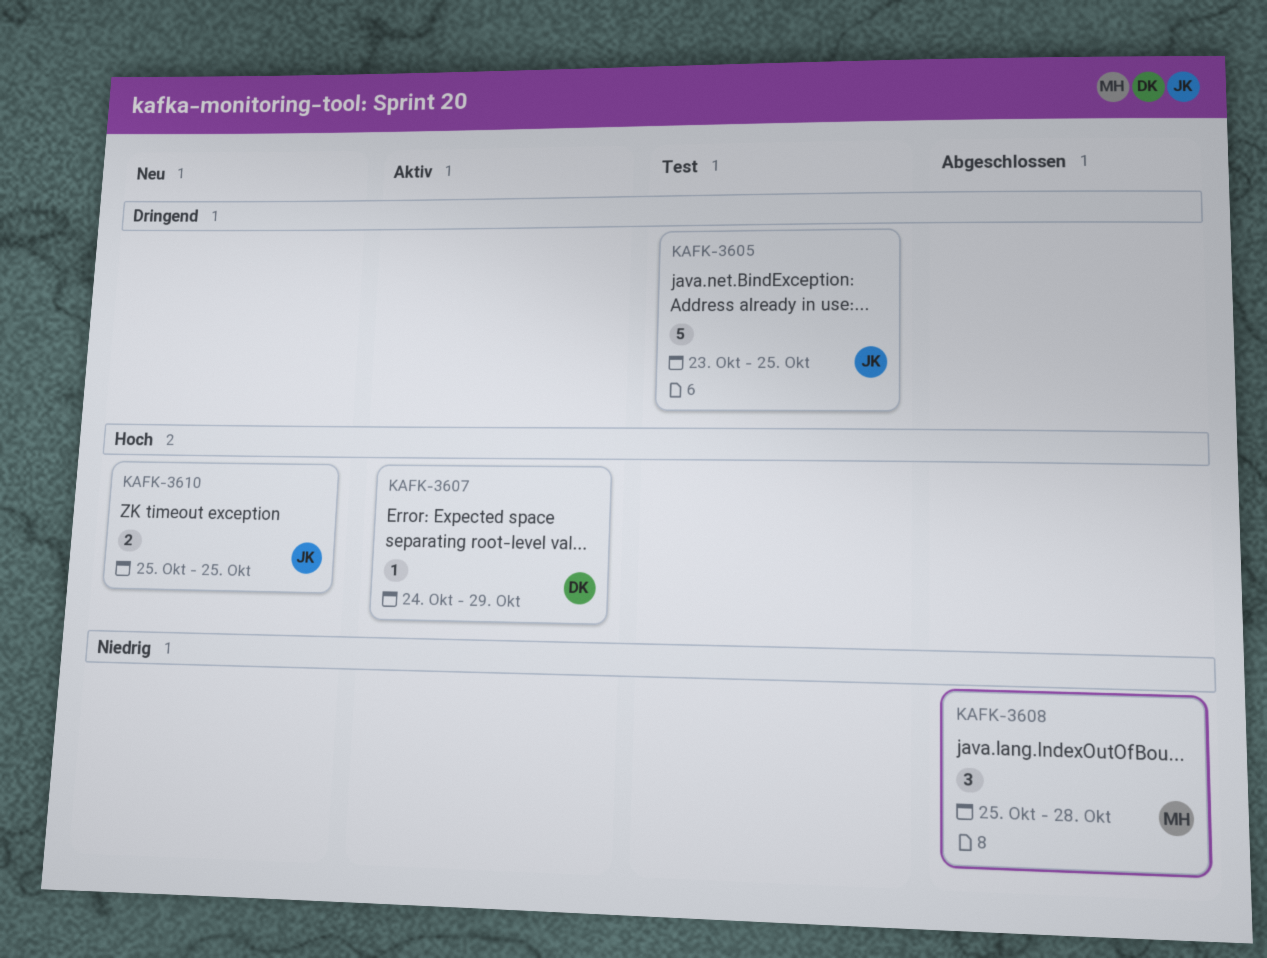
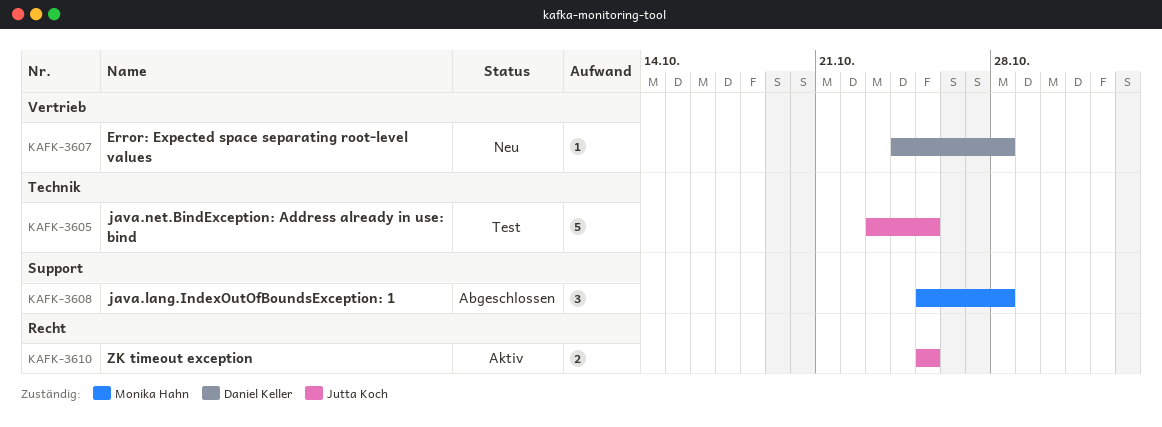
KAFK-3607, status: Aktiv -> Neu
KAFK-3607, due: Oct 29 -> Oct 28
KAFK-3610, status: Neu -> Aktiv

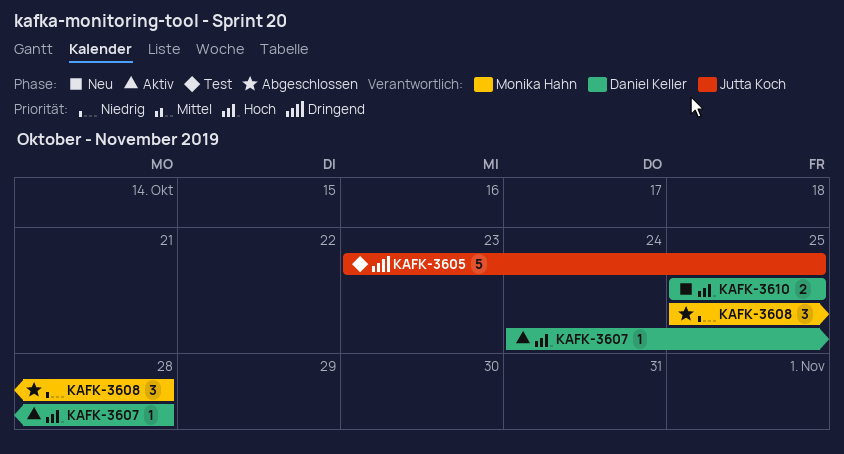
KAFK-3607, status: Neu -> Aktiv
KAFK-3610, status: Aktiv -> Neu
KAFK-3610, owner: Jutta Koch -> Daniel Keller

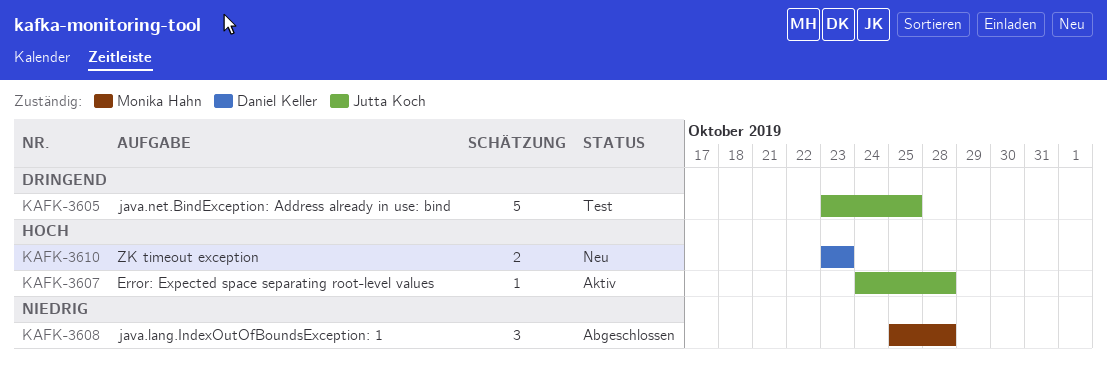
KAFK-3607, owner: Daniel Keller -> Jutta Koch
KAFK-3610, start: Oct 25 -> Oct 23
KAFK-3610, due: Oct 25 -> Oct 23

